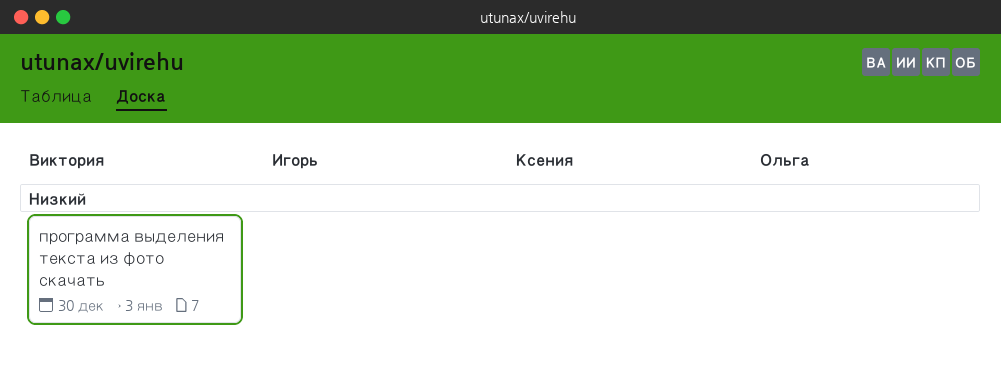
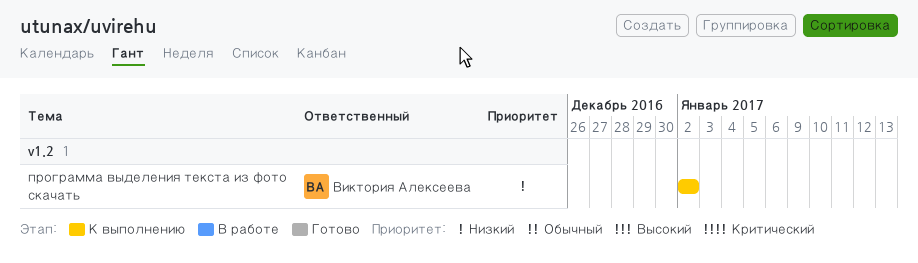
программа выделения текста из фото скачать, start: Dec 30 -> Jan 2
программа выделения текста из фото скачать, due: Jan 3 -> Jan 2

